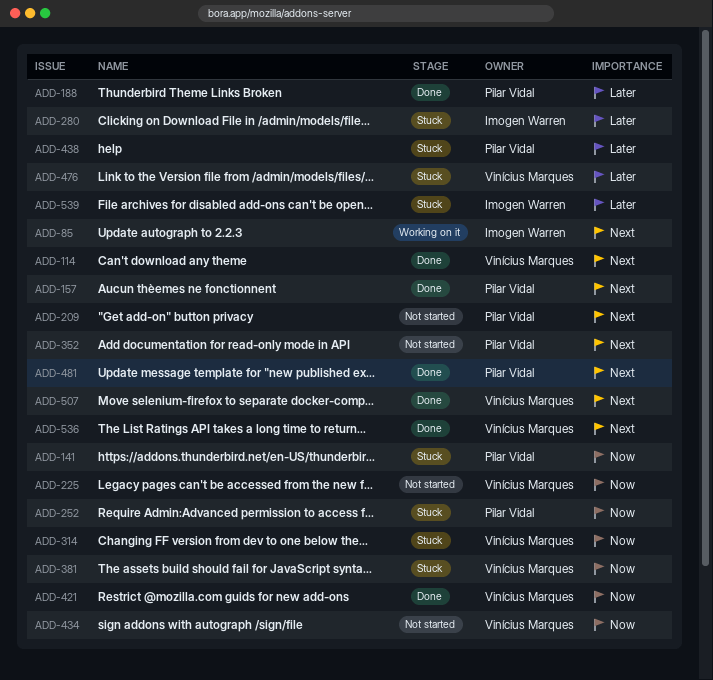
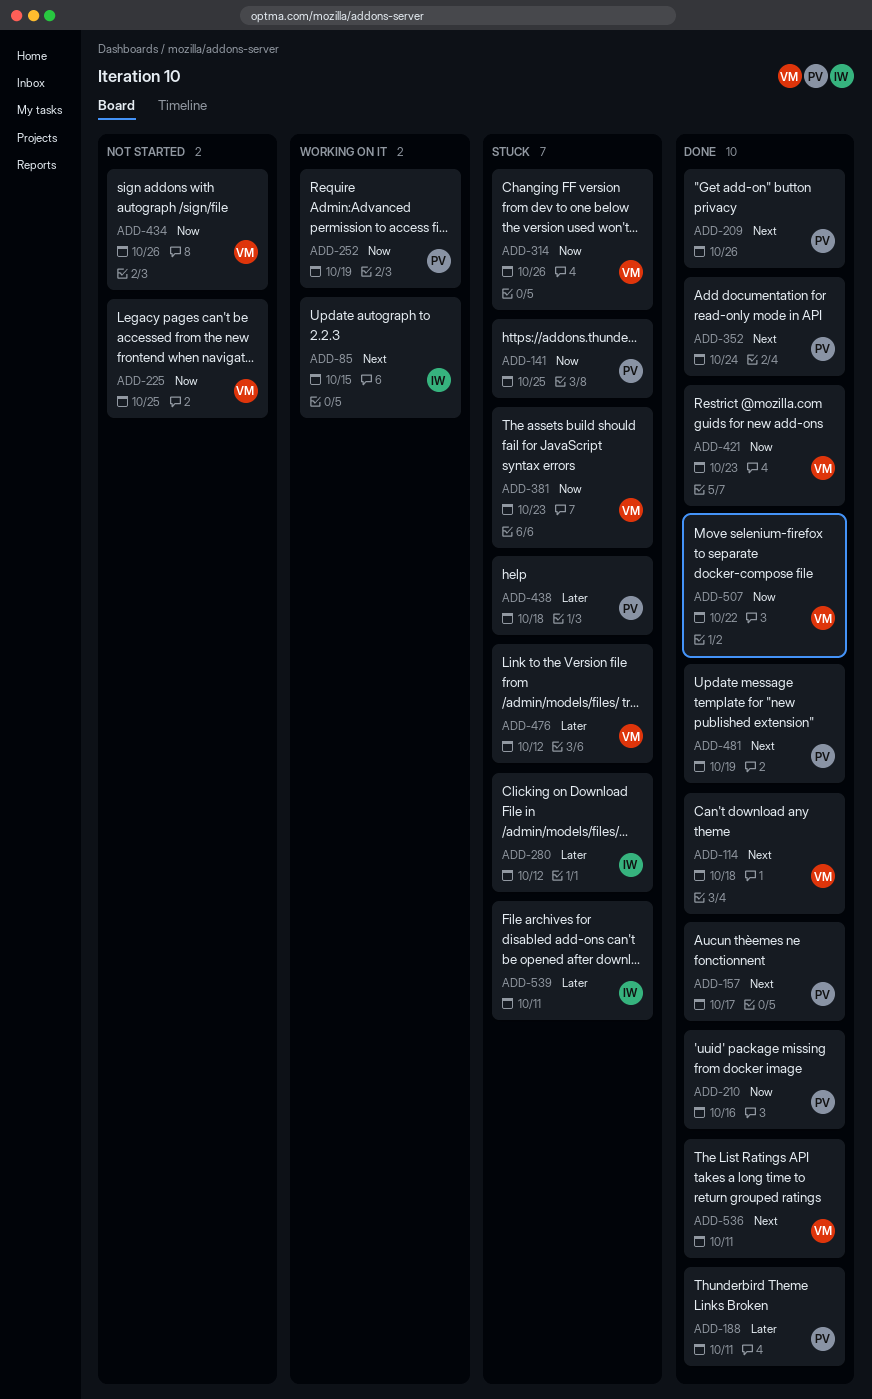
ADD-209, status: Not started -> Done
ADD-210: none -> present
ADD-252, status: Stuck -> Working on it
ADD-352, status: Not started -> Done
ADD-507, priority: Next -> Now

